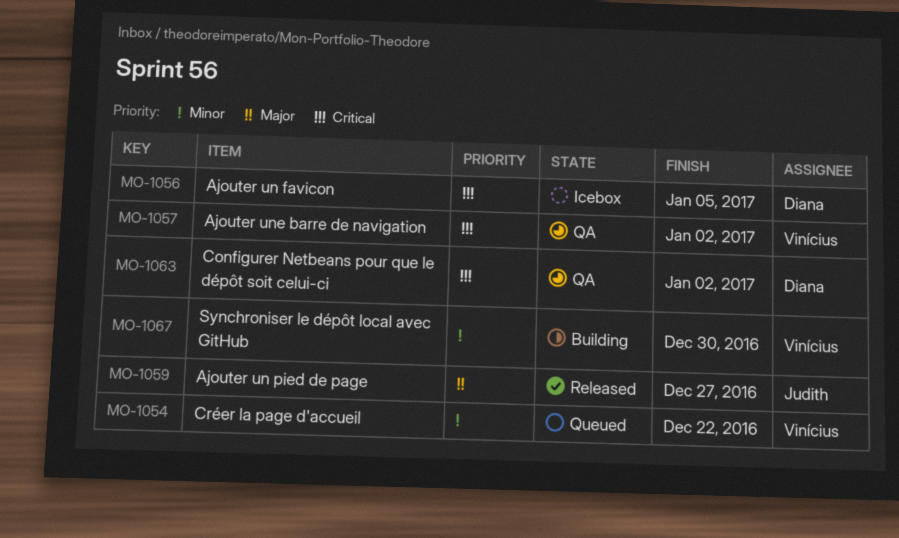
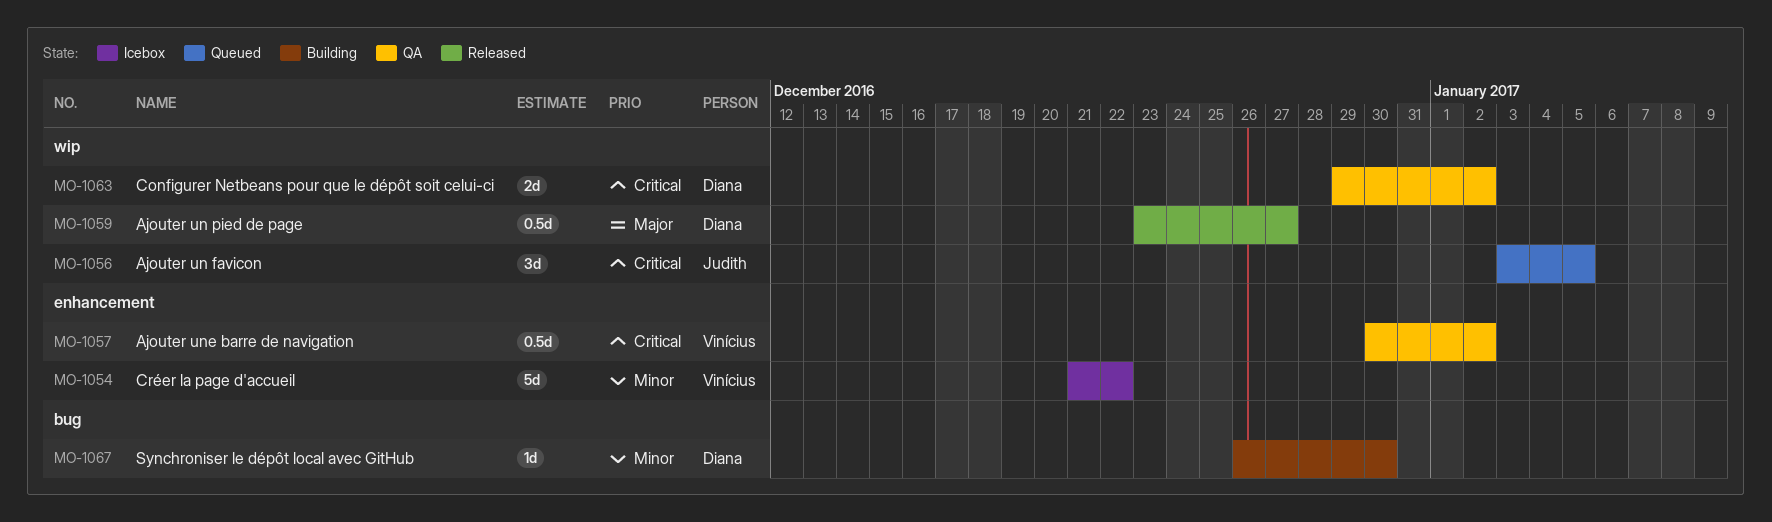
MO-1054, status: Queued -> Icebox
MO-1056, status: Icebox -> Queued
MO-1056, owner: Diana -> Judith
MO-1059, owner: Judith -> Diana
MO-1067, owner: Vinícius -> Diana

